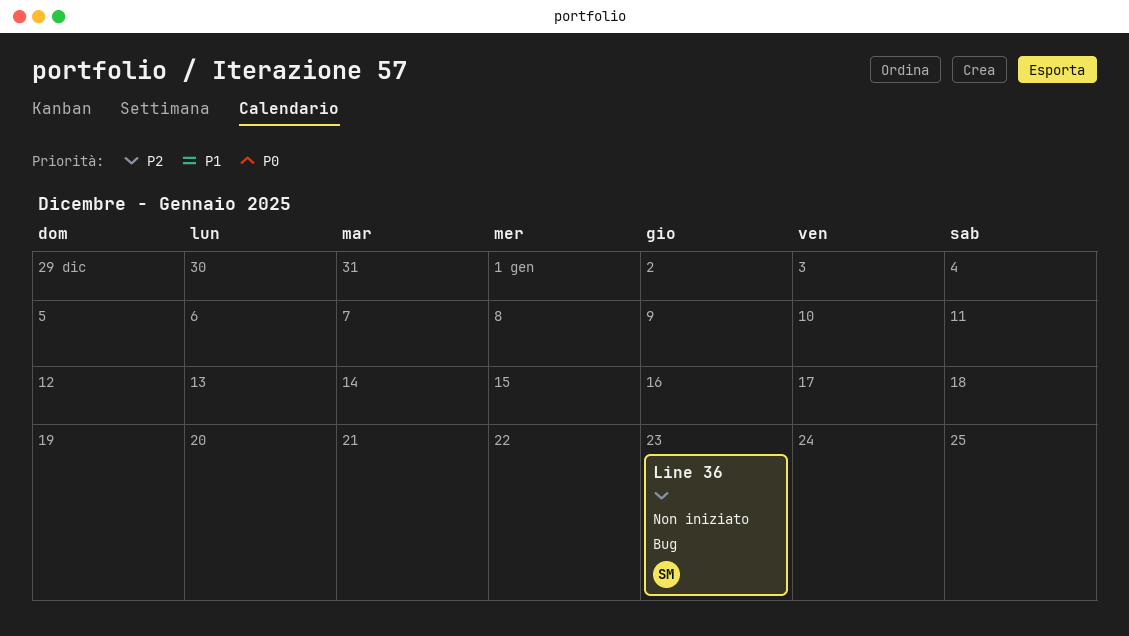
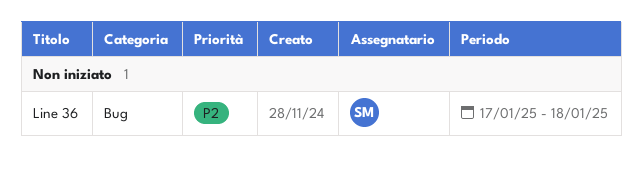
Line 36, due: Jan 23 -> Jan 18

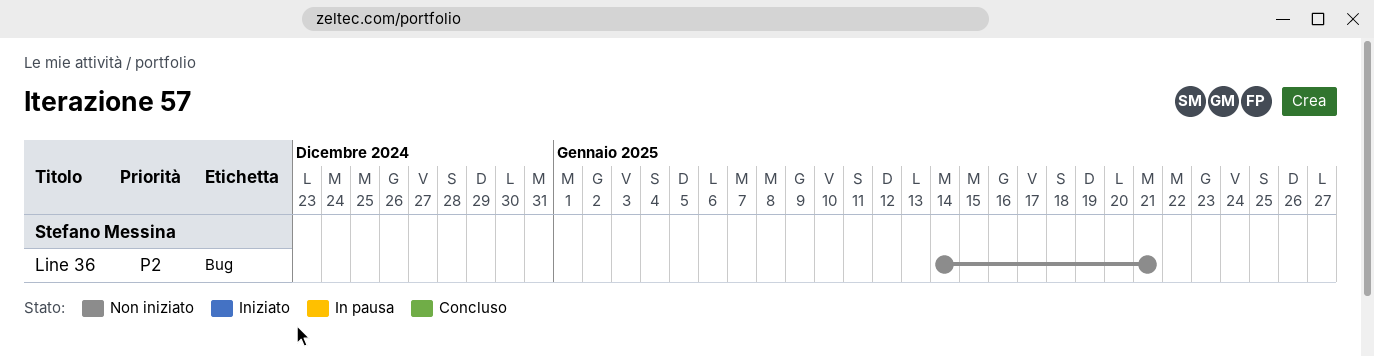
Line 36, start: Jan 17 -> Jan 14
Line 36, due: Jan 18 -> Jan 21

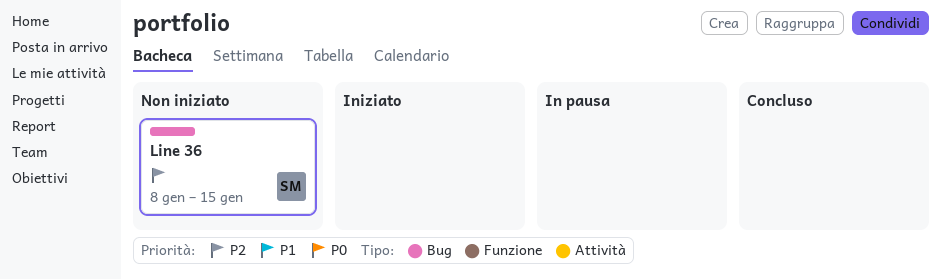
Line 36, start: Jan 14 -> Jan 8
Line 36, due: Jan 21 -> Jan 15

